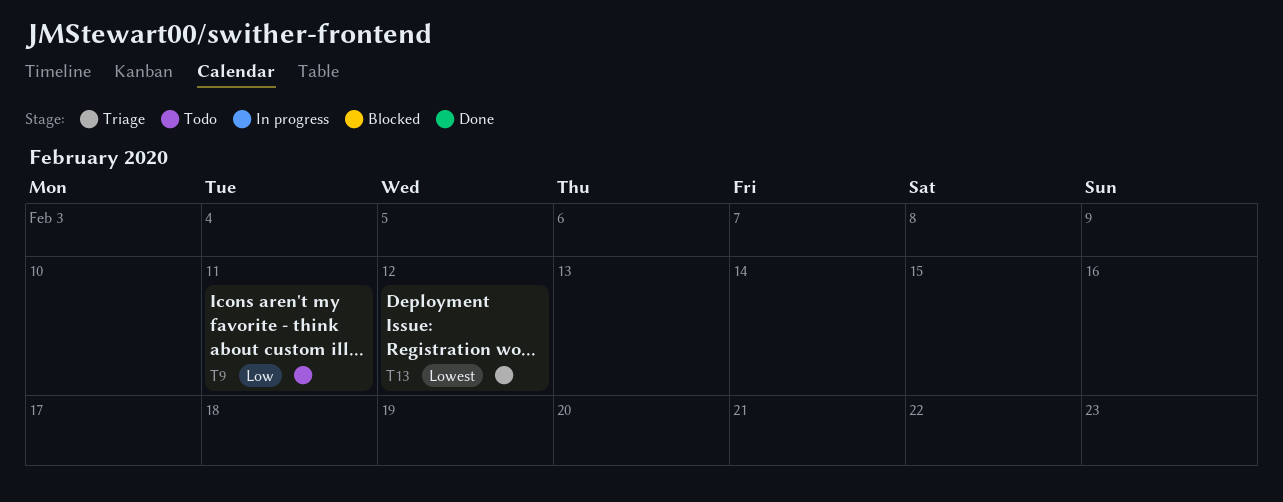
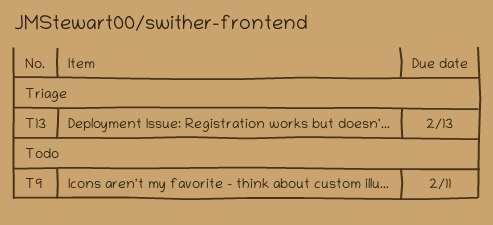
T13, due: Feb 12 -> Feb 13

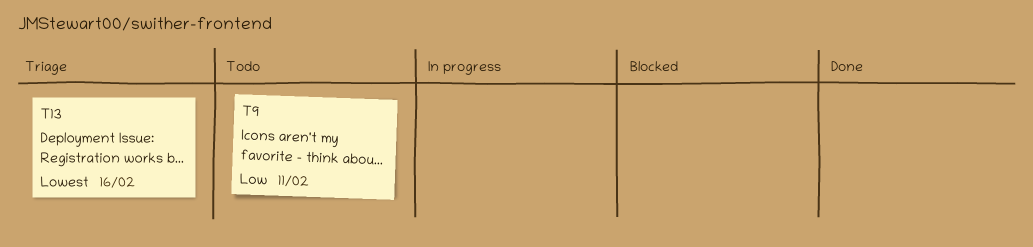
T13, due: Feb 13 -> Feb 16

